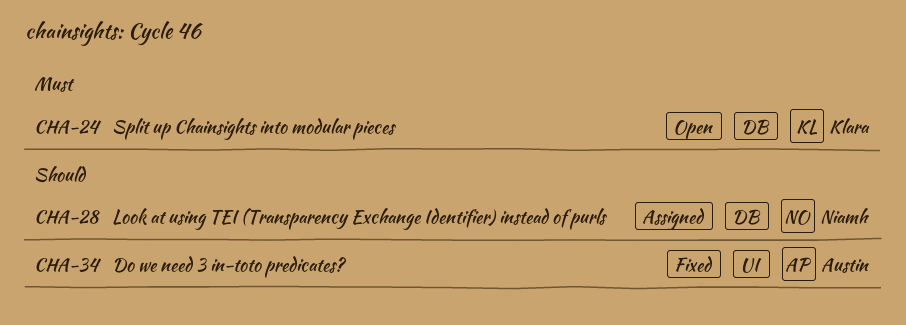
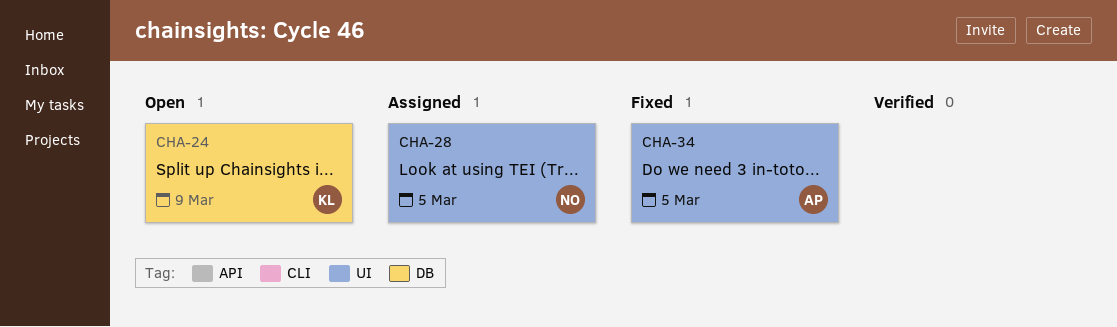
CHA-28, label: DB -> UI

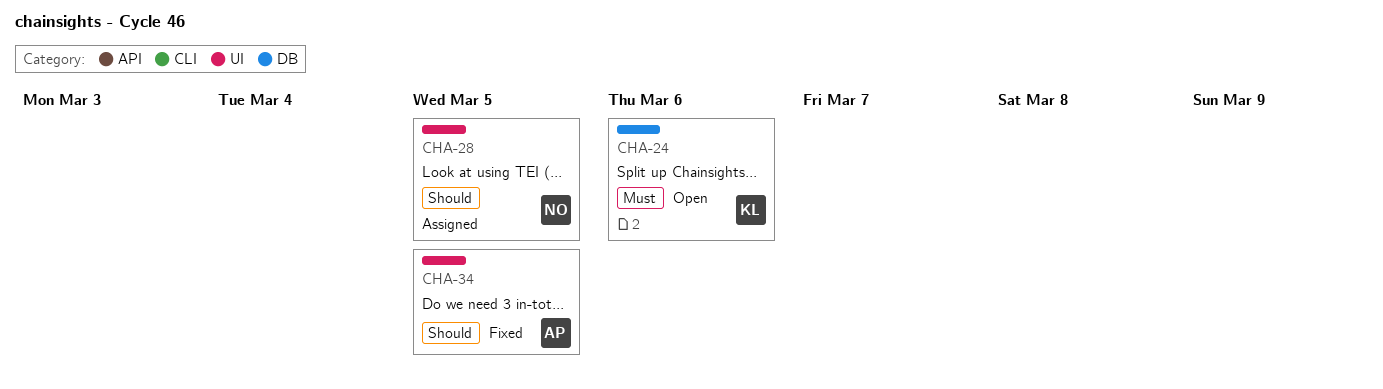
CHA-24, due: Mar 9 -> Mar 6

